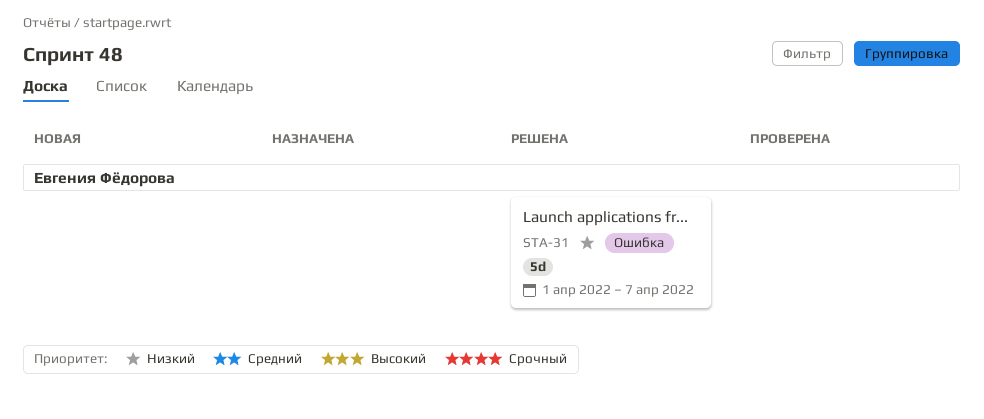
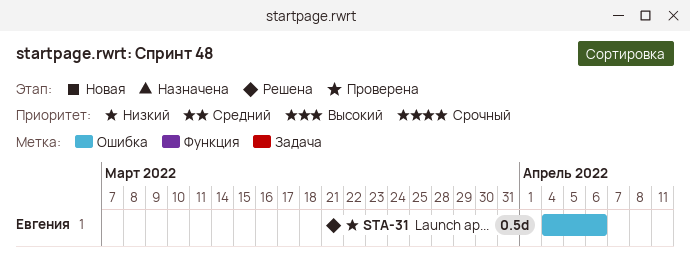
STA-31, estimate: 5d -> 0.5d
STA-31, start: Apr 1 -> Apr 4
STA-31, due: Apr 7 -> Apr 6

